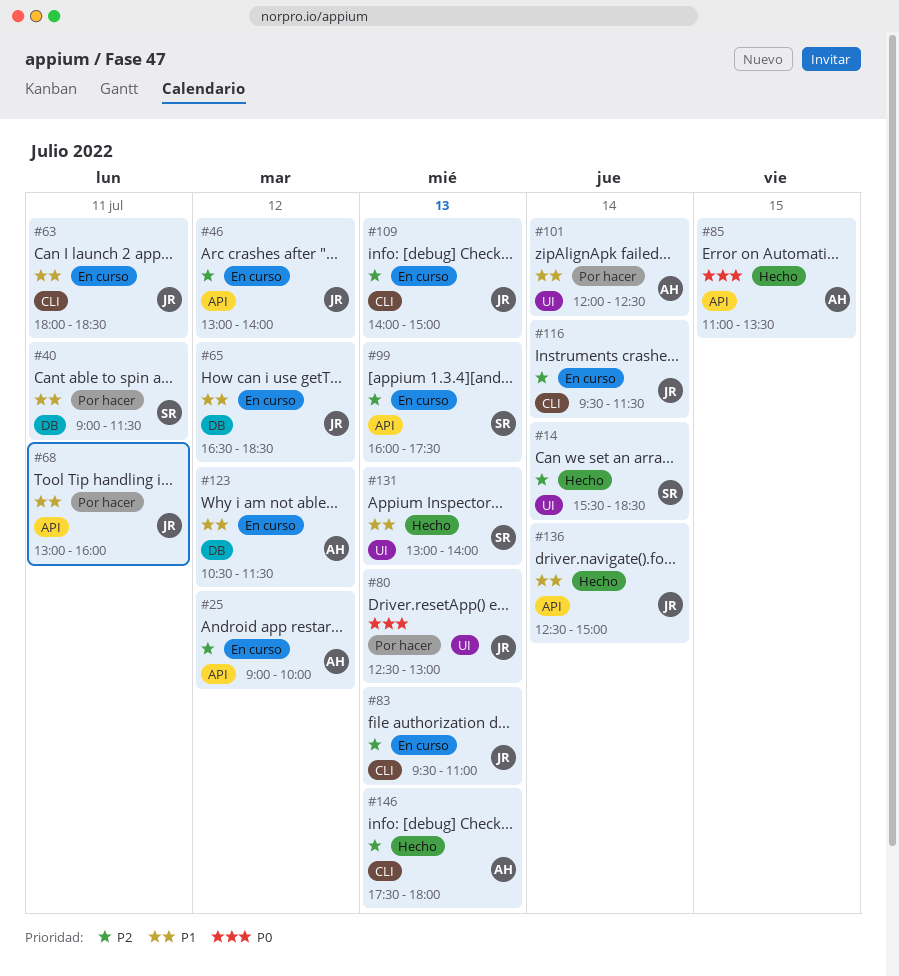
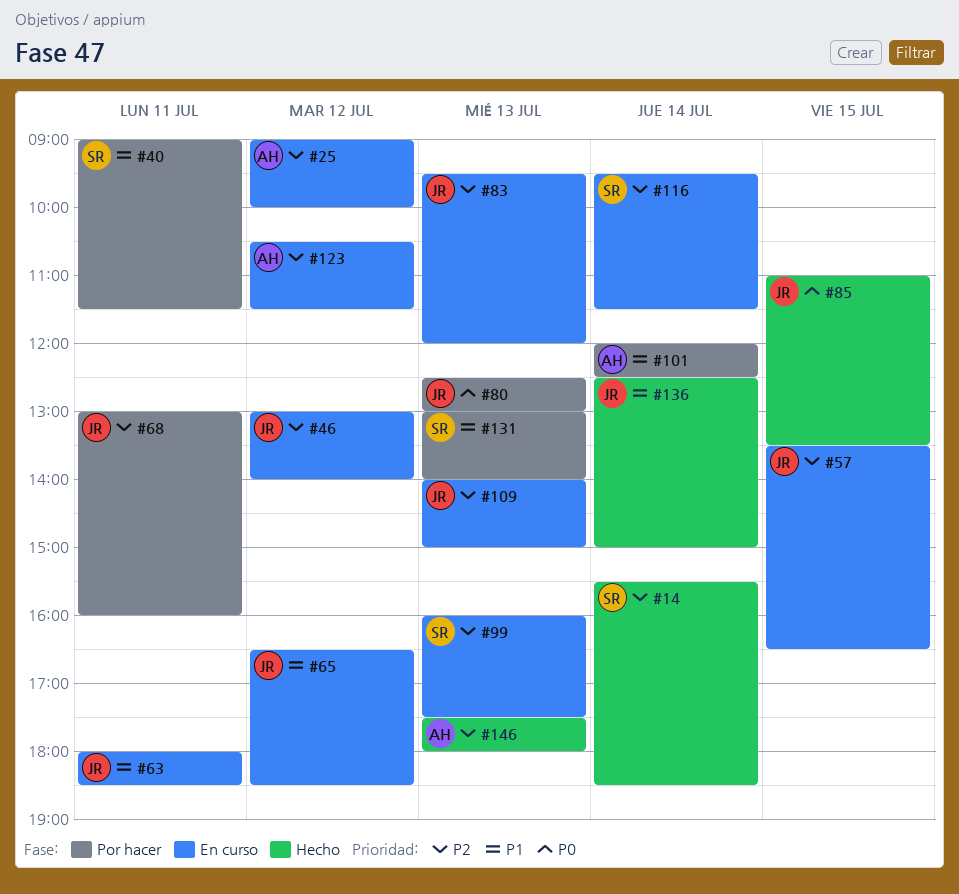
#57: none -> present
#68, priority: P1 -> P2
#83, ends: 11:00 -> 12:00
#85, owner: AH -> JR
#116, owner: JR -> SR
#123, priority: P1 -> P2
#131, status: Hecho -> Por hacer

